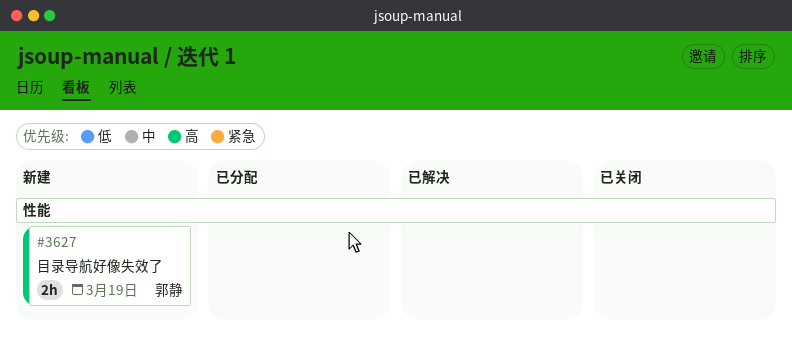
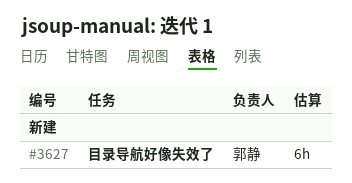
#3627, estimate: 2h -> 6h

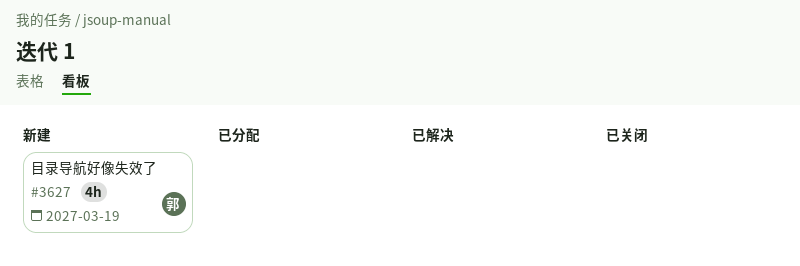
#3627, estimate: 6h -> 4h

